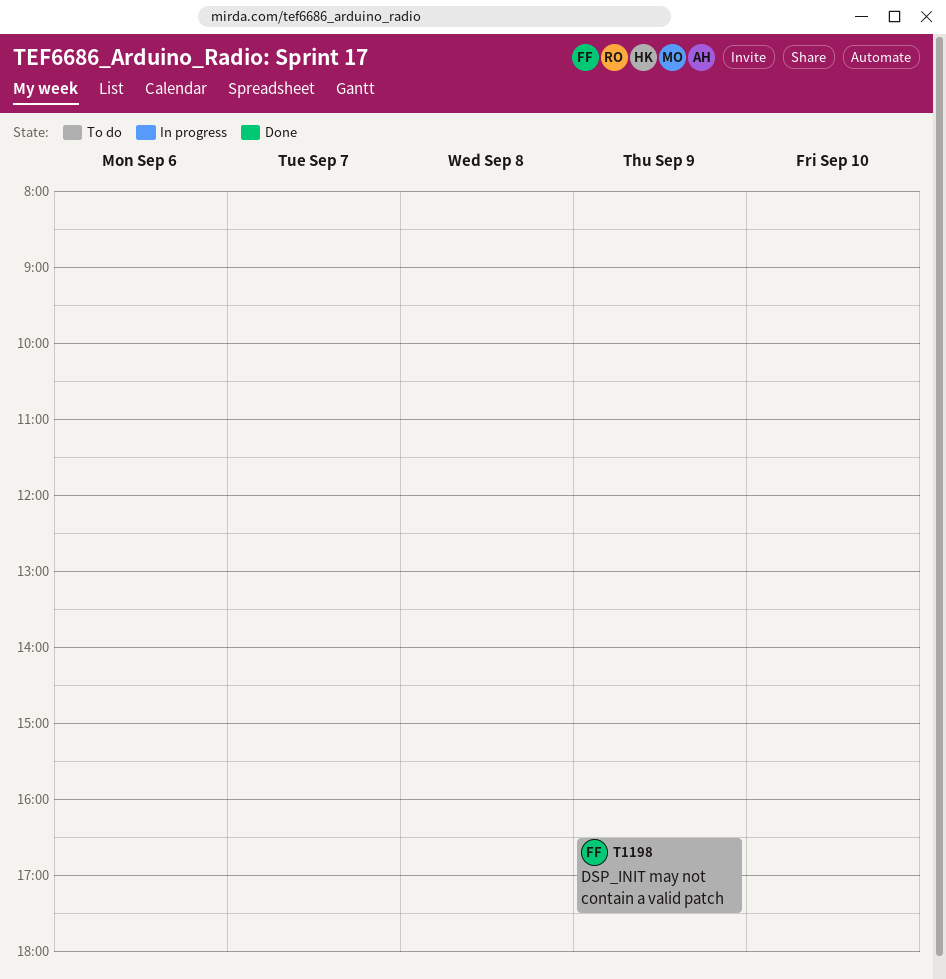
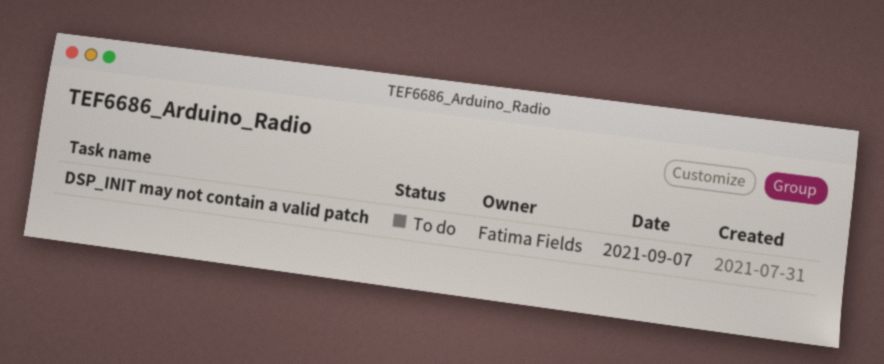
DSP_INIT may not contain a valid patch, day: Sep 9 -> Sep 7

